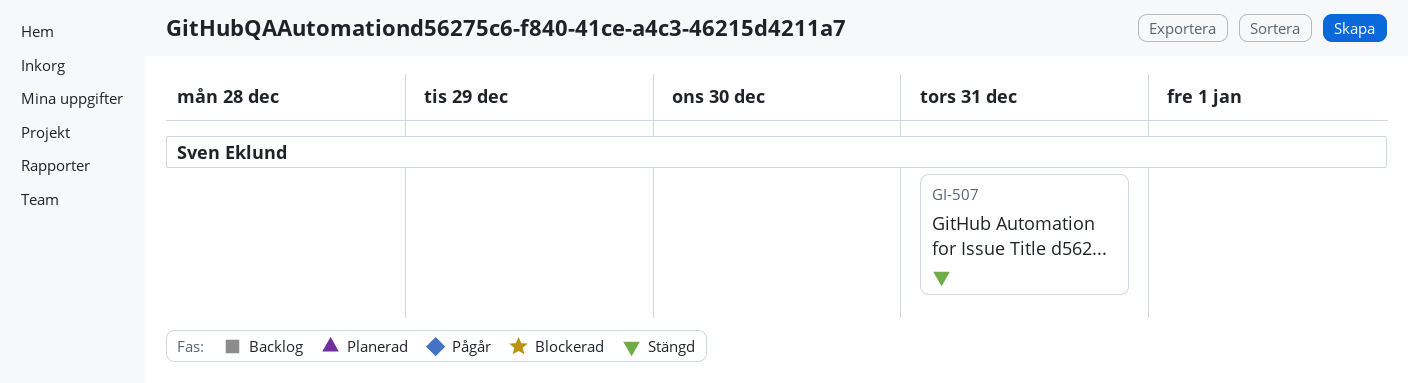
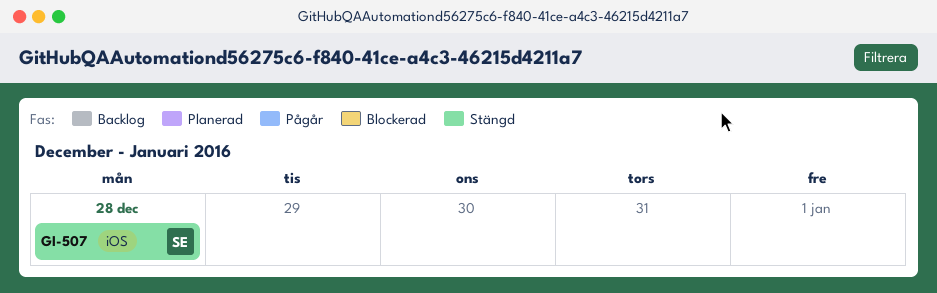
GI-507, due: Dec 31 -> Dec 28

